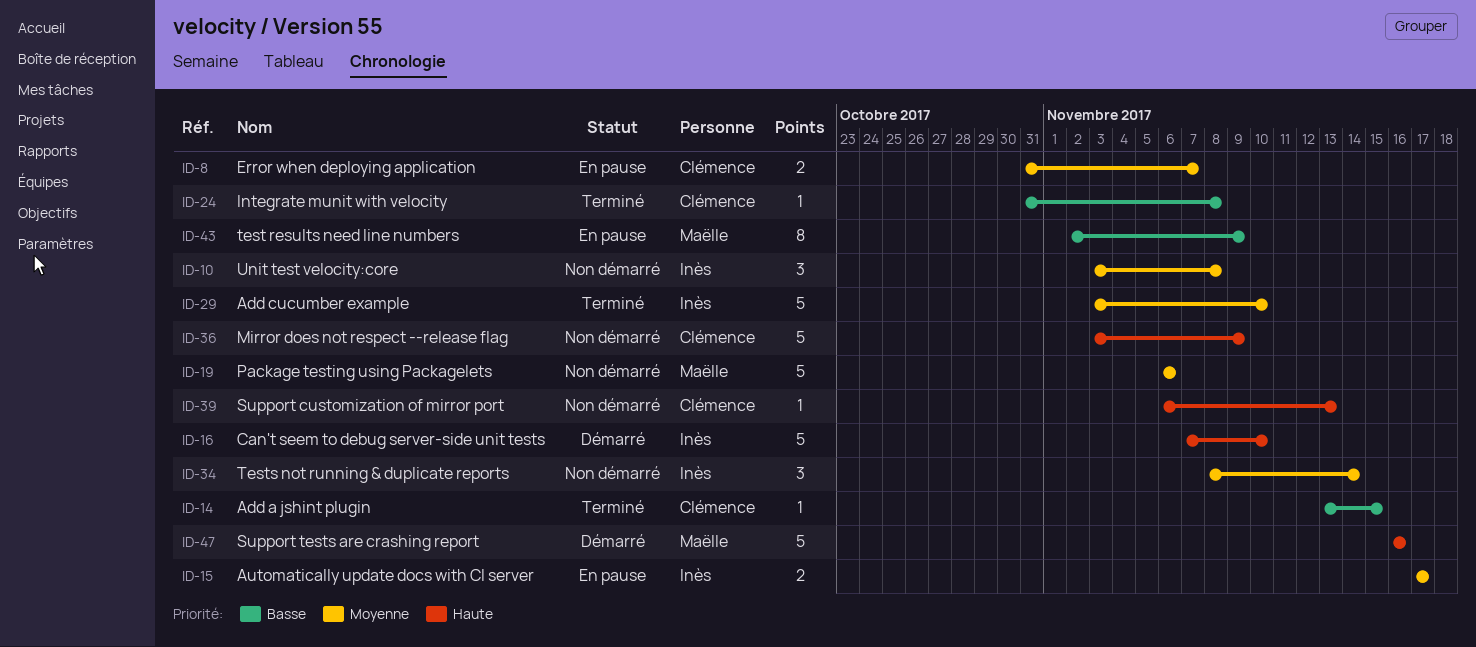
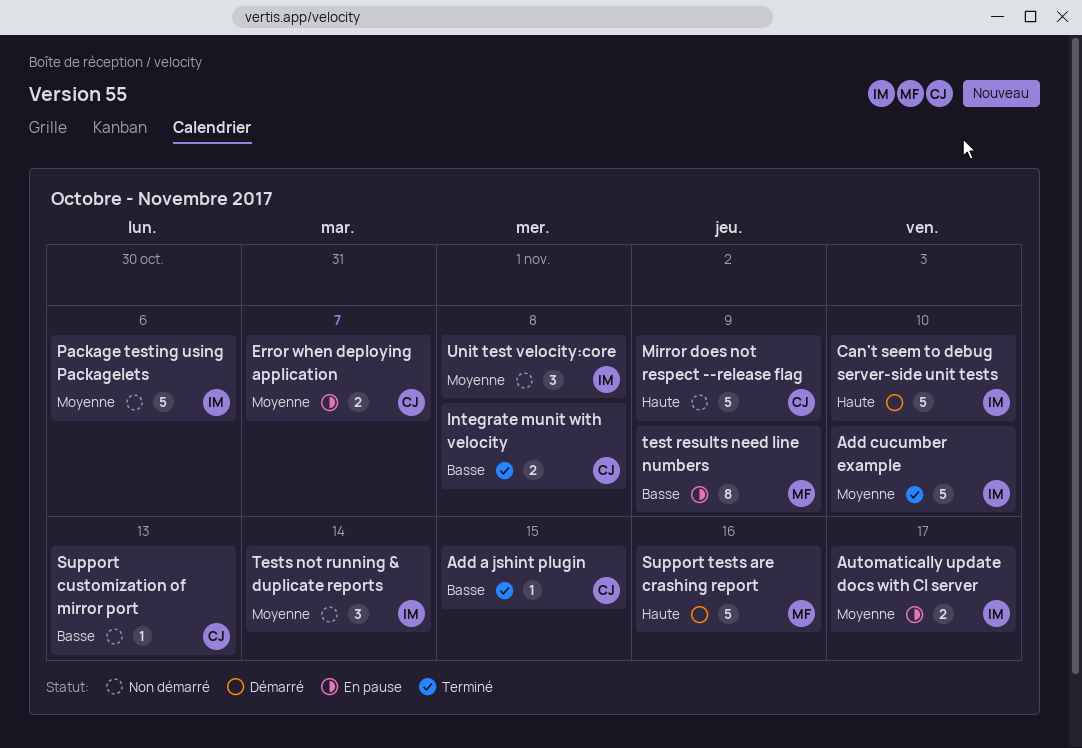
Integrate munit with velocity, estimate: 1 -> 2
Package testing using Packagelets, owner: Maëlle -> Inès
Support customization of mirror port, priority: Haute -> Basse

